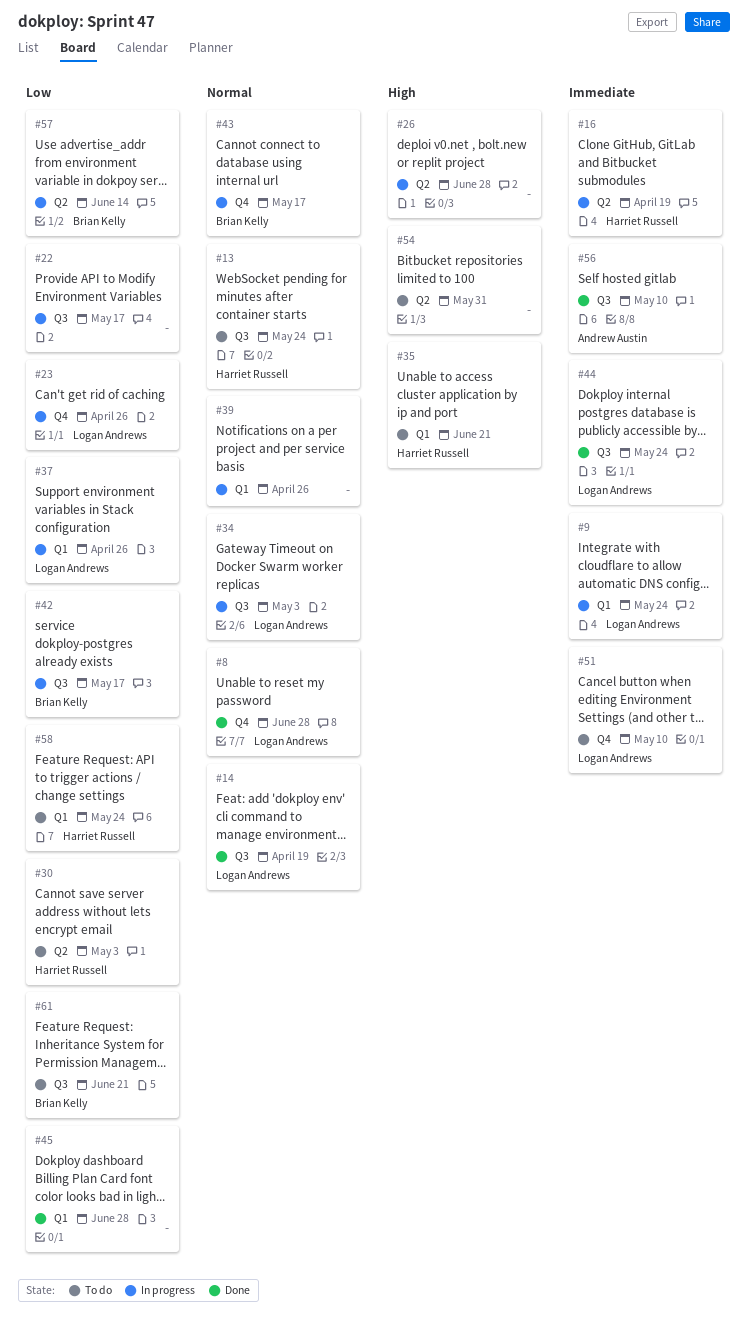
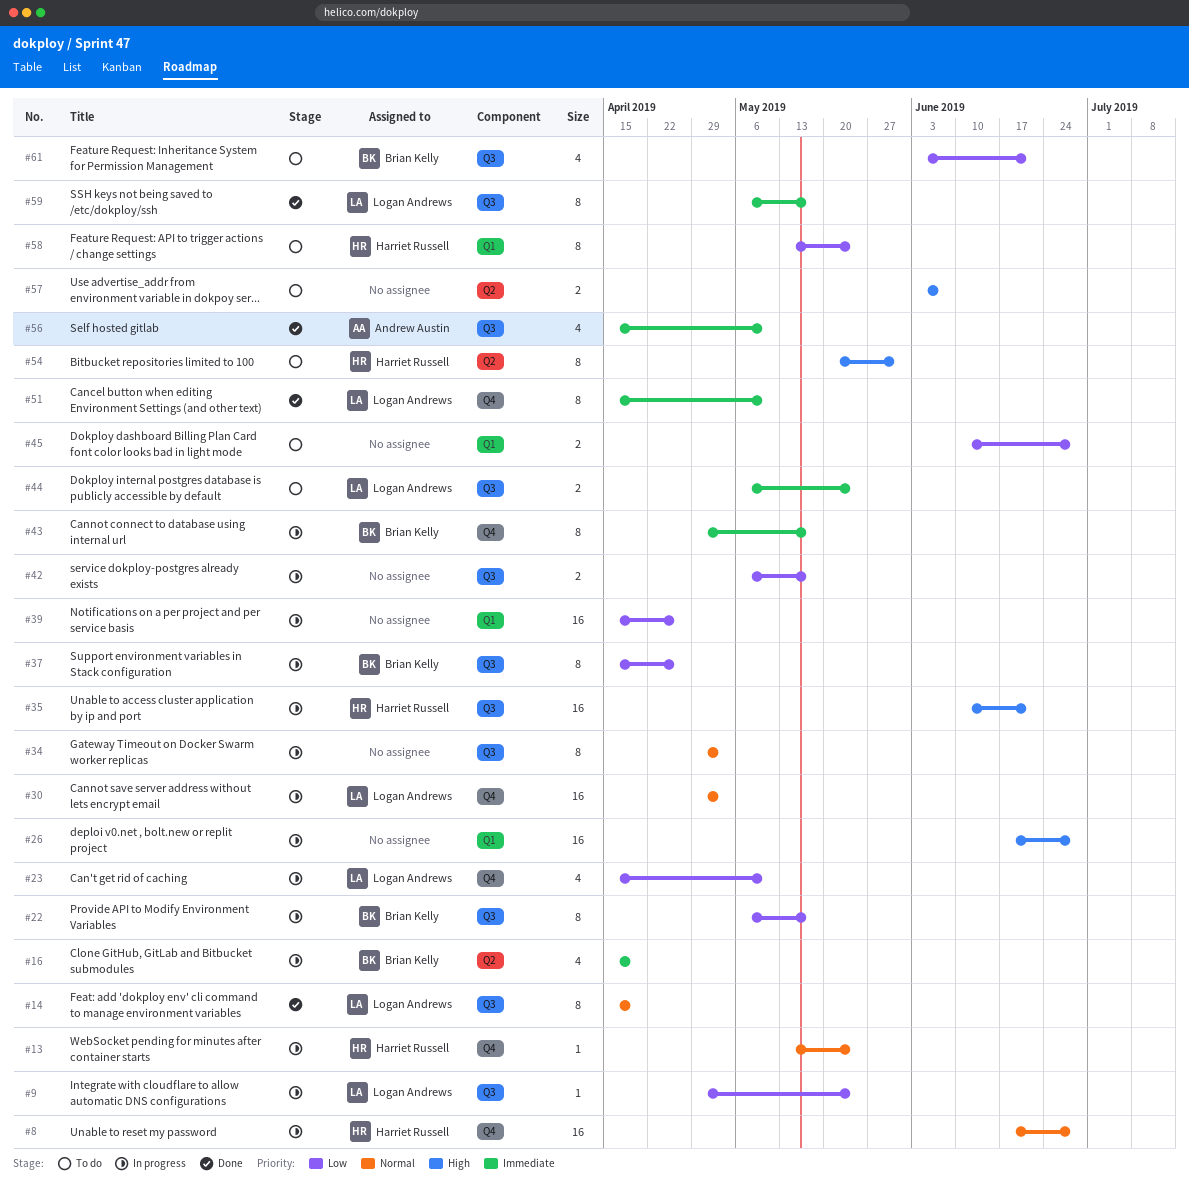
#8, status: Done -> In progress
#8, owner: Logan Andrews -> Harriet Russell
#9, priority: Immediate -> Low
#9, label: Q1 -> Q3
#13, status: To do -> In progress
#13, label: Q3 -> Q4
#16, owner: Harriet Russell -> Brian Kelly
#22, owner: none -> Brian Kelly
#23, due: Apr 26 -> May 10
#26, label: Q2 -> Q1
#30, status: To do -> In progress
#30, owner: Harriet Russell -> Logan Andrews
#30, priority: Low -> Normal
#30, label: Q2 -> Q4
#34, owner: Logan Andrews -> none
#35, status: To do -> In progress
#35, label: Q1 -> Q3
#37, owner: Logan Andrews -> Brian Kelly
#37, label: Q1 -> Q3
#39, priority: Normal -> Low
#42, owner: Brian Kelly -> none
#43, priority: Normal -> Immediate
#44, status: Done -> To do
#45, status: Done -> To do
#51, status: To do -> Done
#54, owner: none -> Harriet Russell
#57, status: In progress -> To do
#57, owner: Brian Kelly -> none
#57, priority: Low -> High
#57, due: Jun 14 -> Jun 7
#59: none -> present

